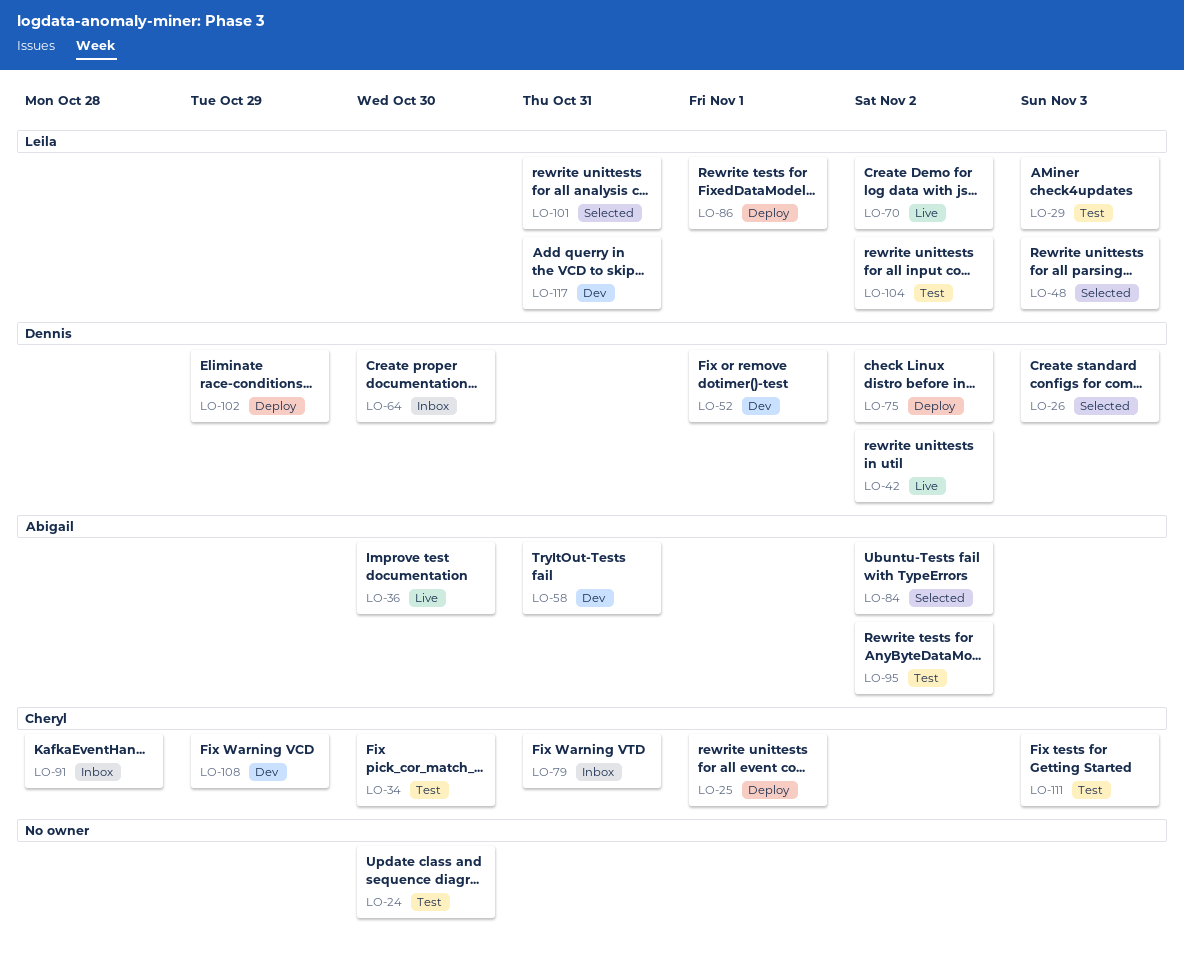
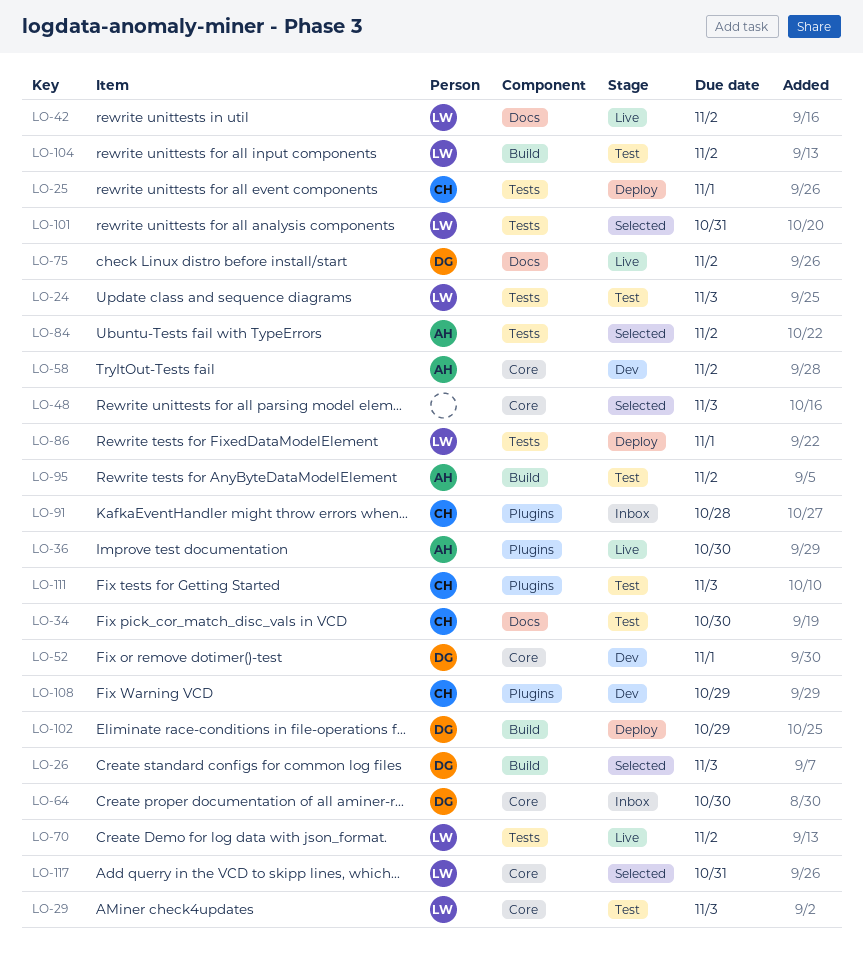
LO-24, owner: none -> Leila
LO-24, due: Oct 30 -> Nov 3
LO-42, owner: Dennis -> Leila
LO-48, owner: Leila -> none
LO-58, due: Oct 31 -> Nov 2
LO-75, status: Deploy -> Live
LO-79: present -> none
LO-117, status: Dev -> Selected

